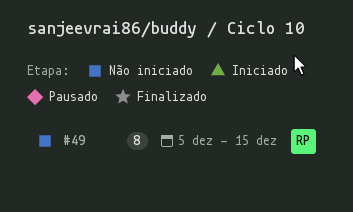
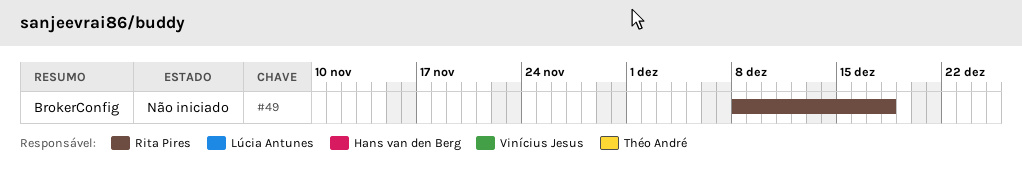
#49, start: Dec 5 -> Dec 8
#49, due: Dec 15 -> Dec 18

